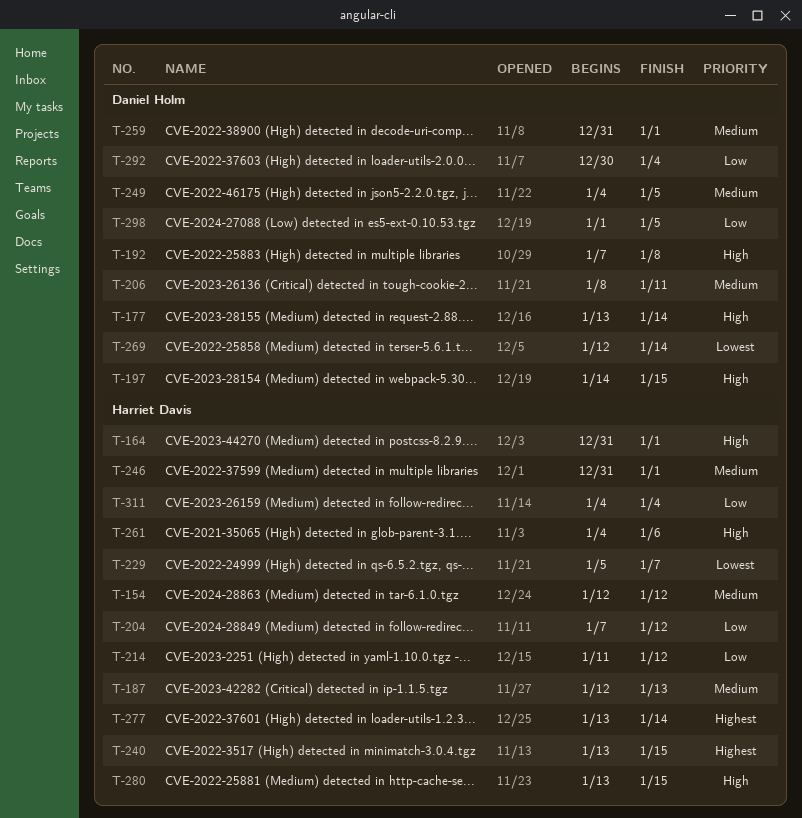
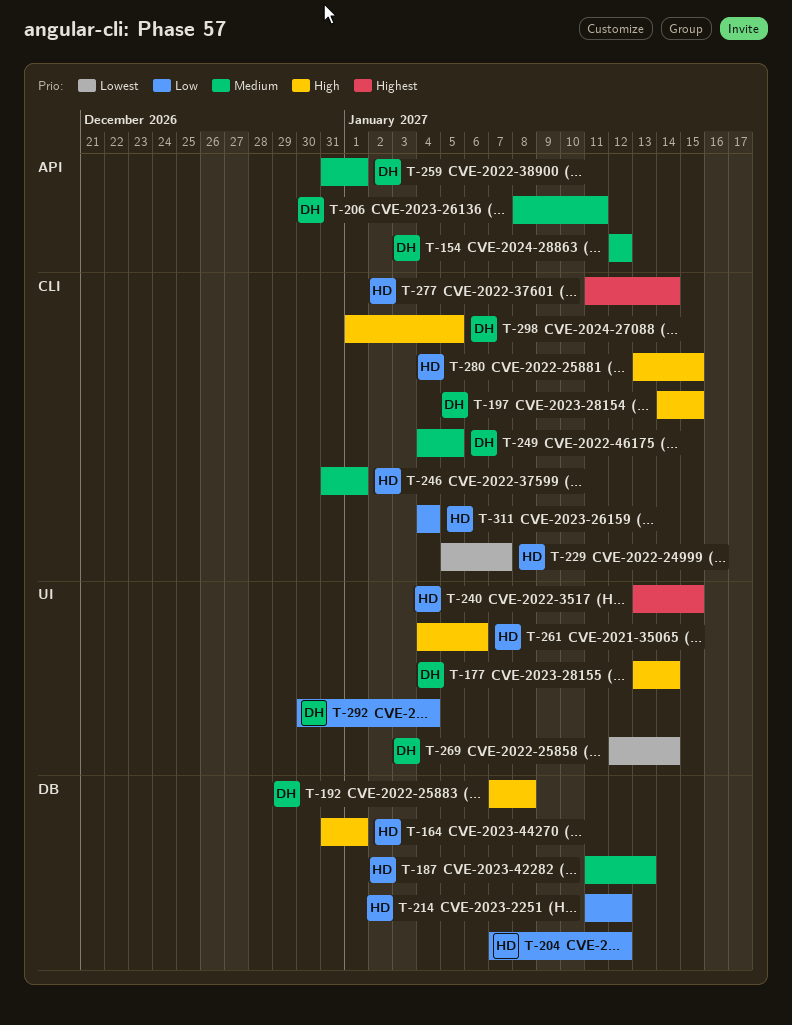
T-154, owner: Harriet Davis -> Daniel Holm
T-187, start: Jan 12 -> Jan 11
T-277, start: Jan 13 -> Jan 11
T-298, priority: Low -> High

